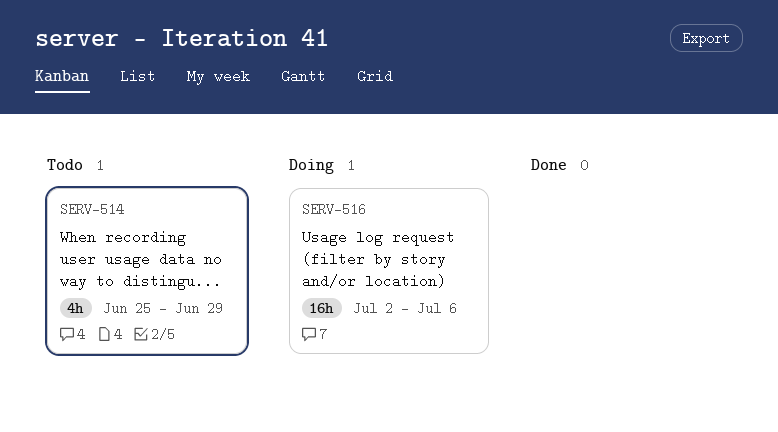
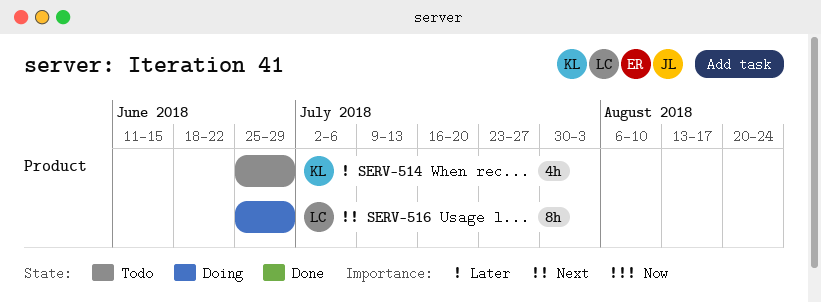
SERV-516, estimate: 16h -> 8h
SERV-516, start: Jul 2 -> Jun 25
SERV-516, due: Jul 6 -> Jun 29

